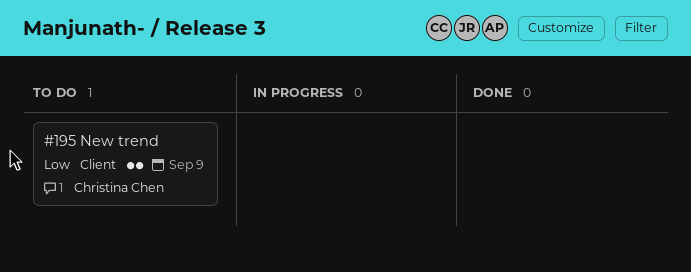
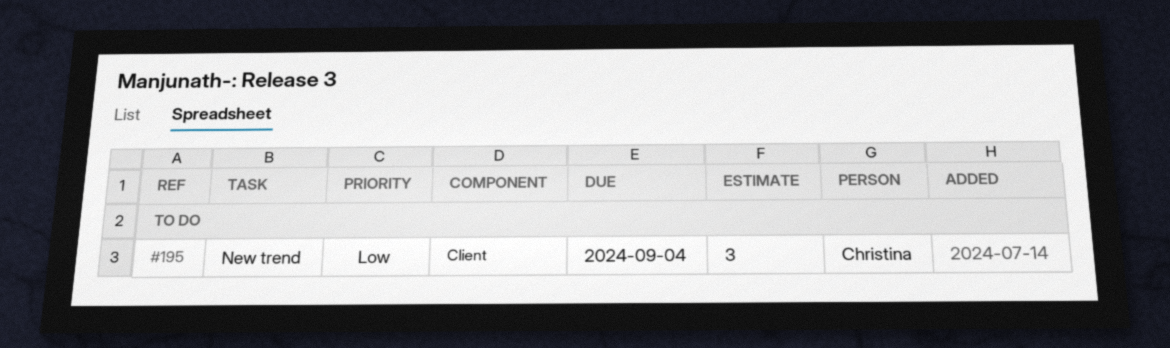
#195, estimate: 2 -> 3
#195, due: Sep 9 -> Sep 4

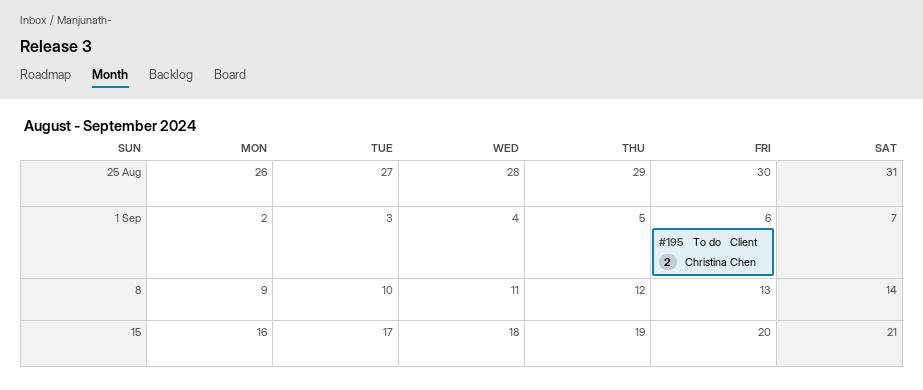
#195, estimate: 3 -> 2
#195, due: Sep 4 -> Sep 6

